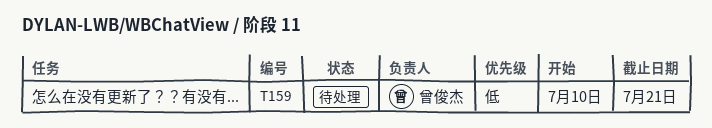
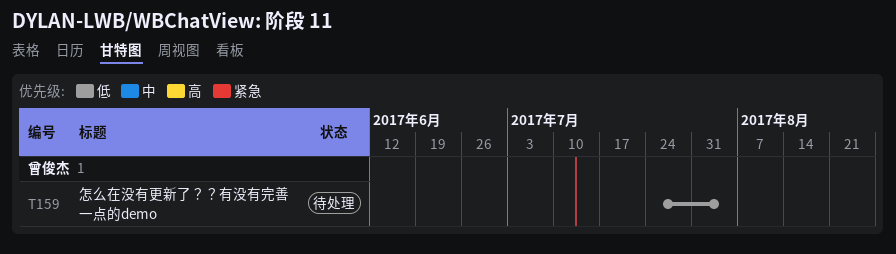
T159, start: Jul 10 -> Jul 24
T159, due: Jul 21 -> Aug 4

